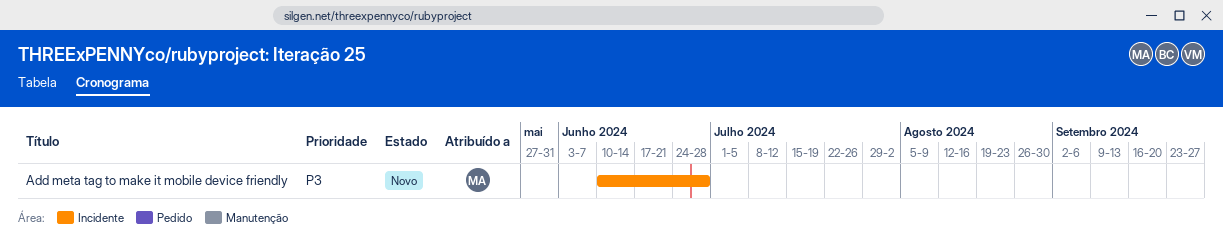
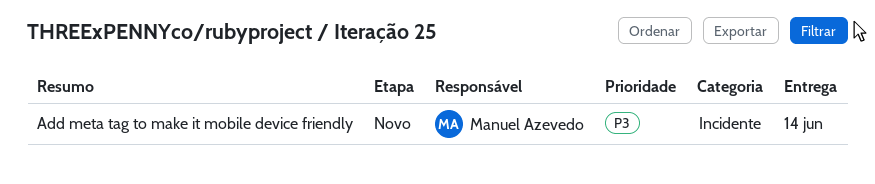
Add meta tag to make it mobile device friendly, due: Jun 28 -> Jun 14

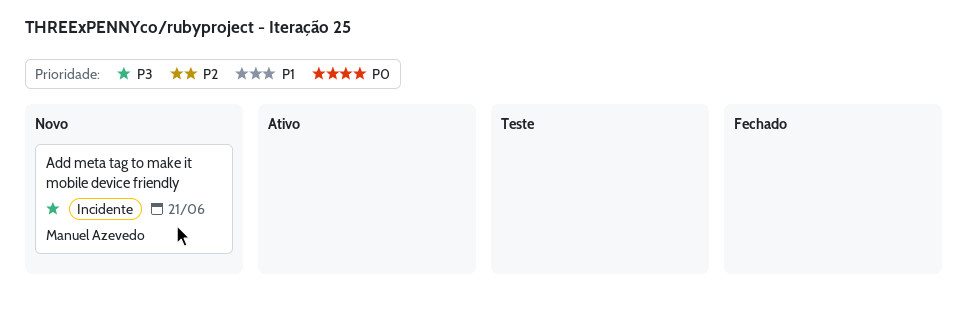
Add meta tag to make it mobile device friendly, due: Jun 14 -> Jun 21

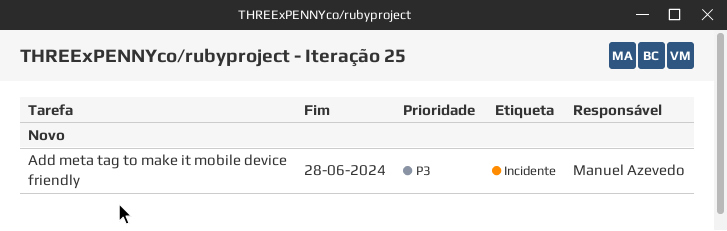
Add meta tag to make it mobile device friendly, due: Jun 21 -> Jun 28

